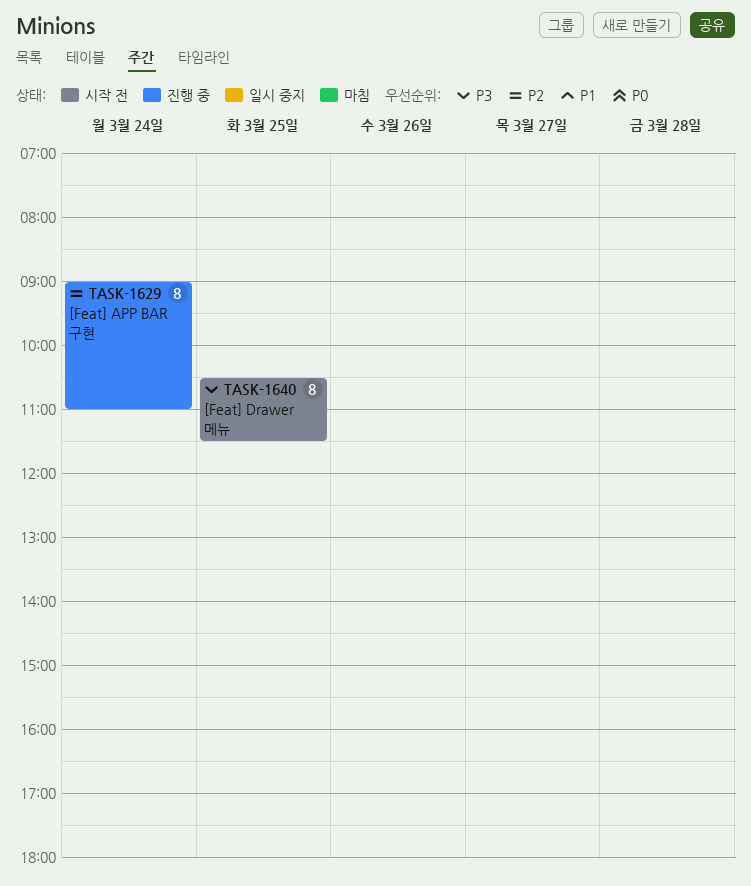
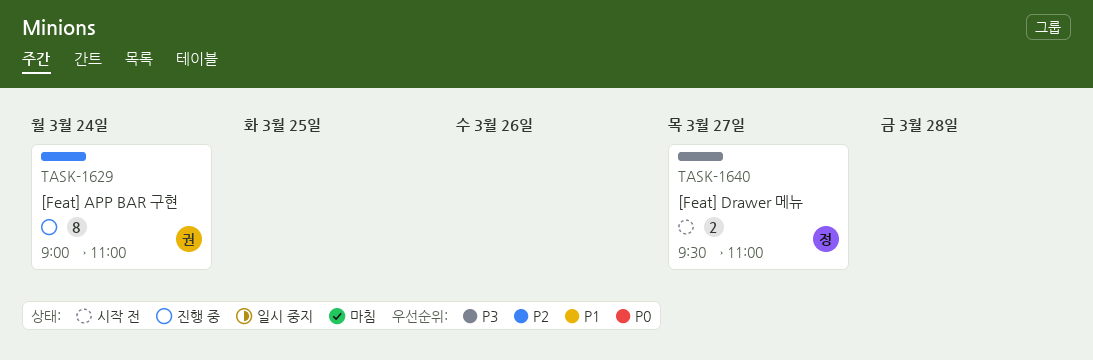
TASK-1640, estimate: 8 -> 2
TASK-1640, day: Mar 25 -> Mar 27
TASK-1640, begins: 10:30 -> 09:30
TASK-1640, ends: 11:30 -> 11:00

